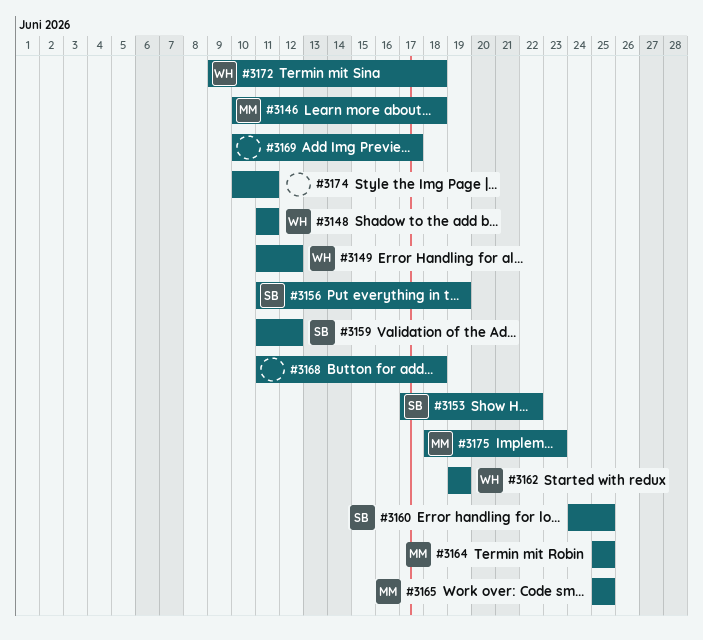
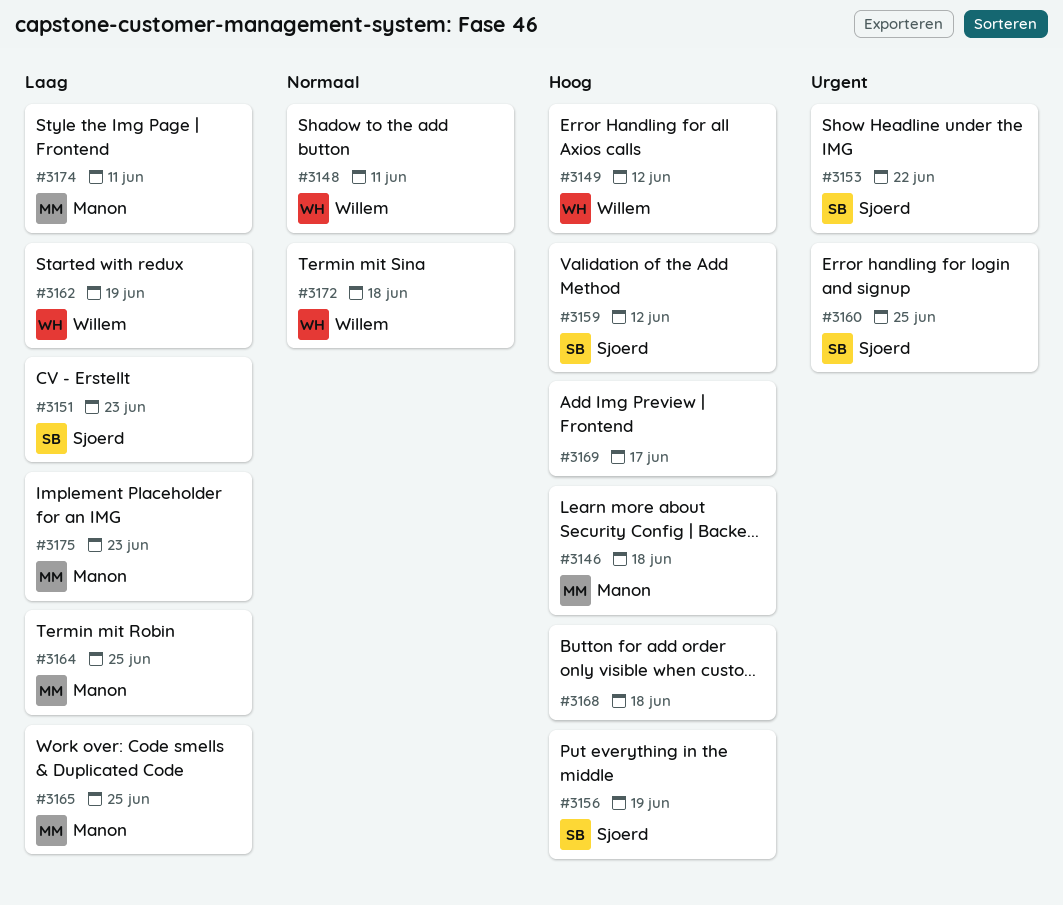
#3151: none -> present
#3174, owner: none -> Manon

